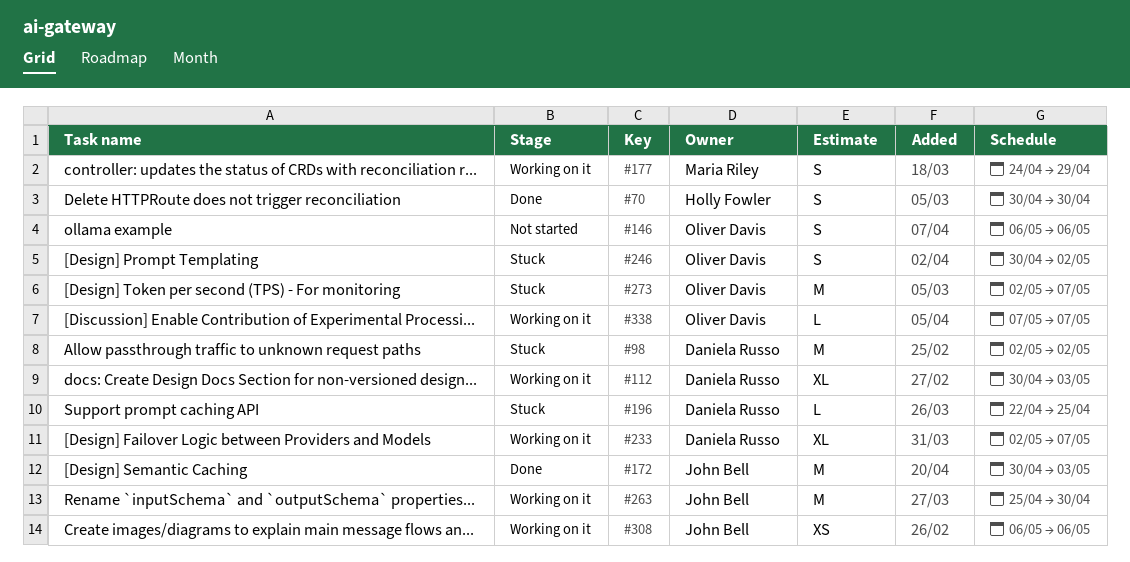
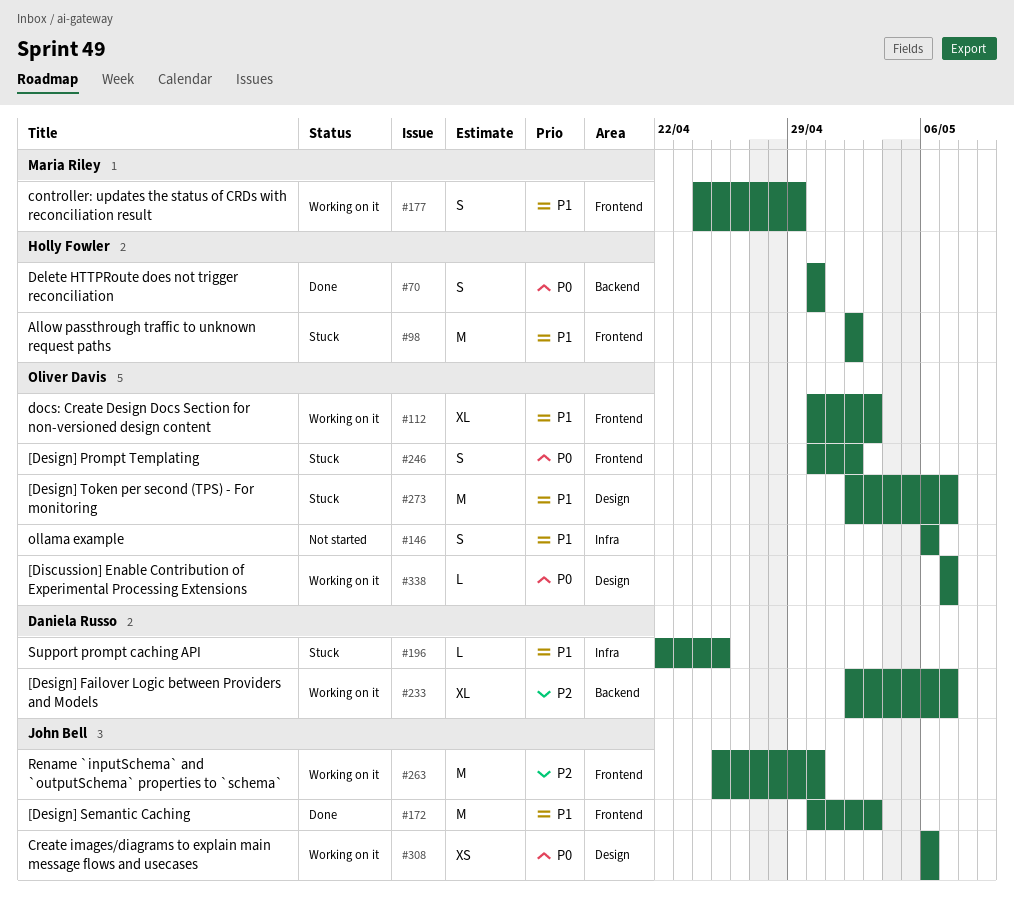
#98, owner: Daniela Russo -> Holly Fowler
#112, owner: Daniela Russo -> Oliver Davis

